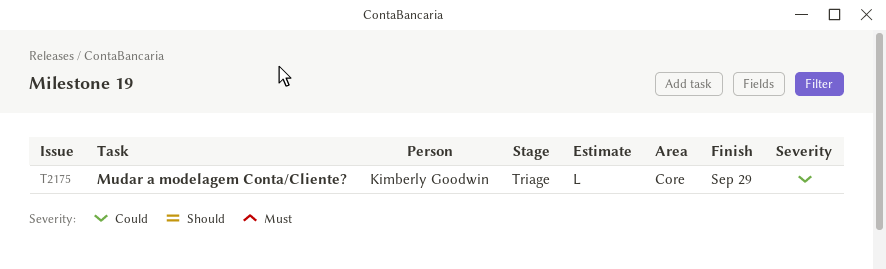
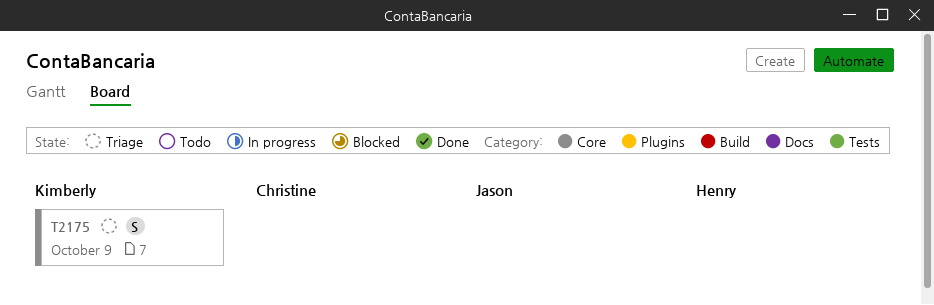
T2175, estimate: L -> S
T2175, due: Sep 29 -> Oct 9

